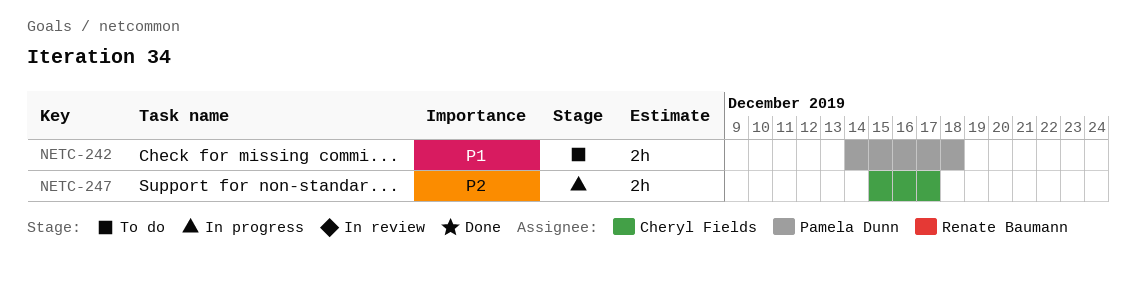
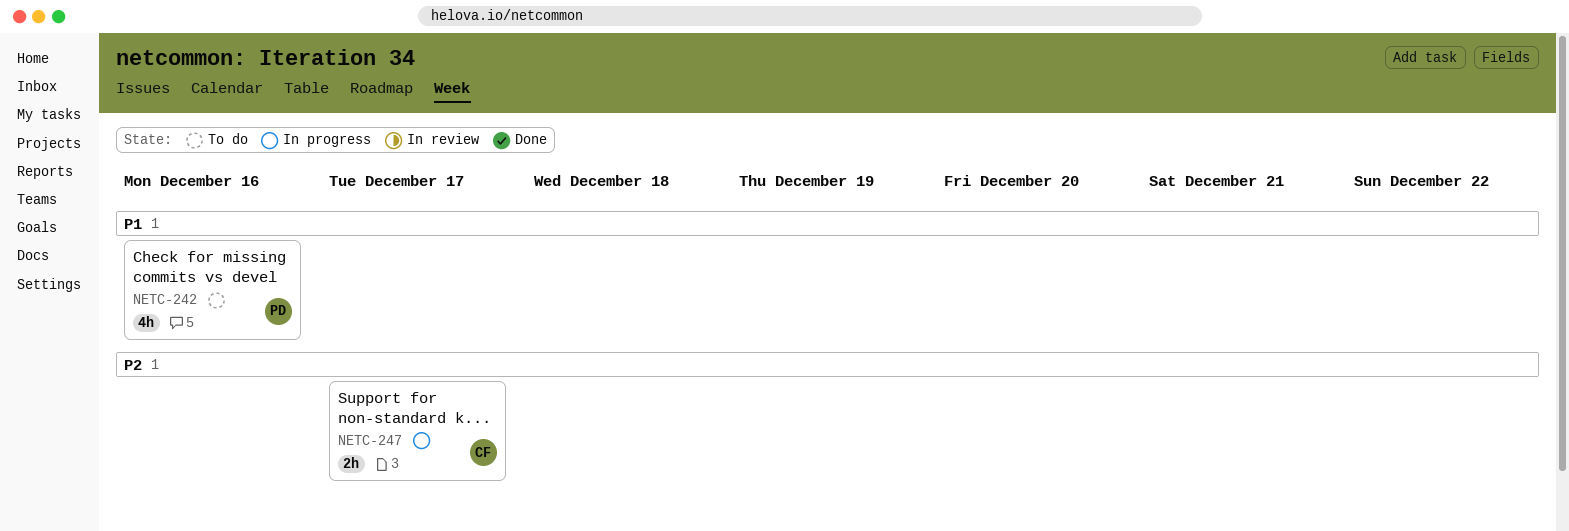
NETC-242, estimate: 2h -> 4h
NETC-242, due: Dec 18 -> Dec 16

